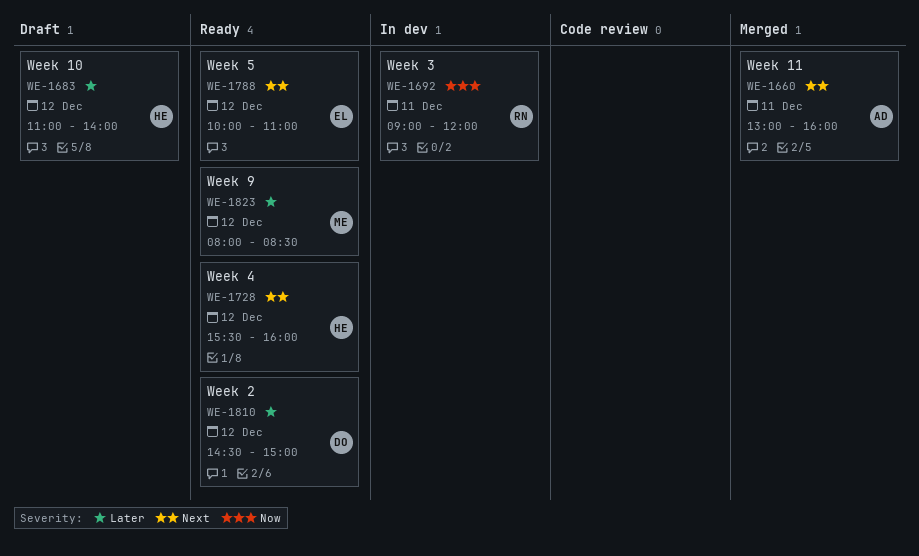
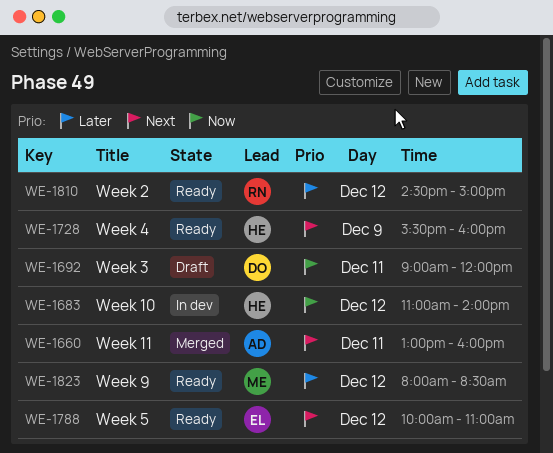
WE-1683, status: Draft -> In dev
WE-1683, priority: Later -> Now
WE-1692, status: In dev -> Draft
WE-1692, owner: RN -> DO
WE-1728, day: Dec 12 -> Dec 9
WE-1810, owner: DO -> RN

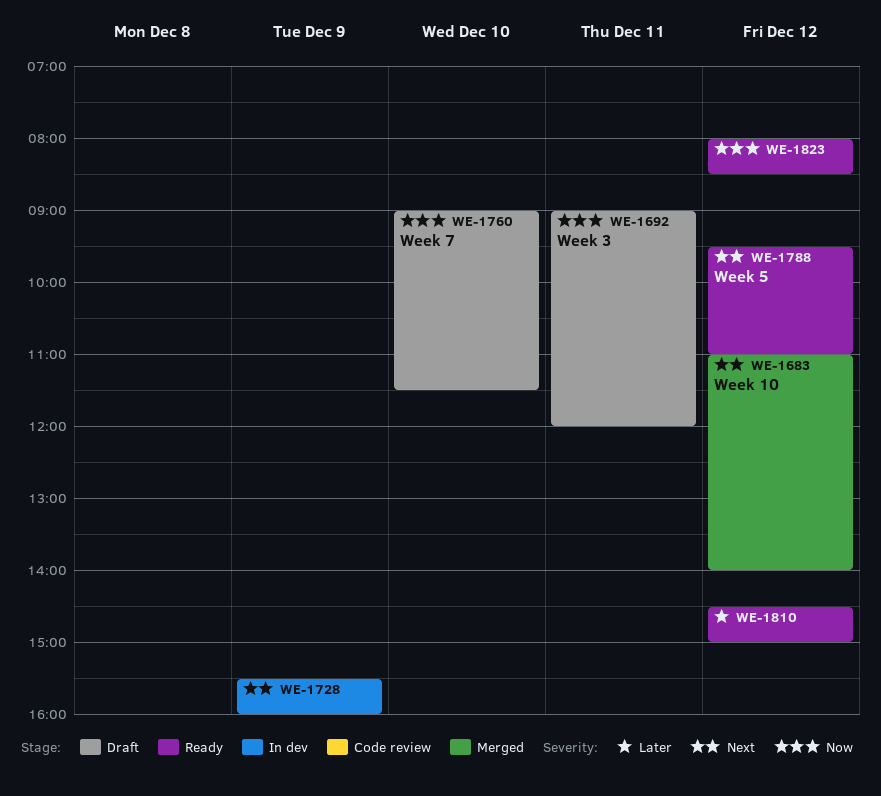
WE-1660: present -> none
WE-1683, status: In dev -> Merged
WE-1683, priority: Now -> Next
WE-1728, status: Ready -> In dev
WE-1760: none -> present
WE-1788, begins: 10:00 -> 09:30
WE-1823, priority: Later -> Now

